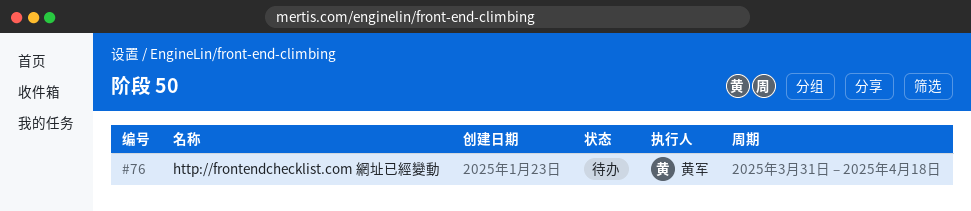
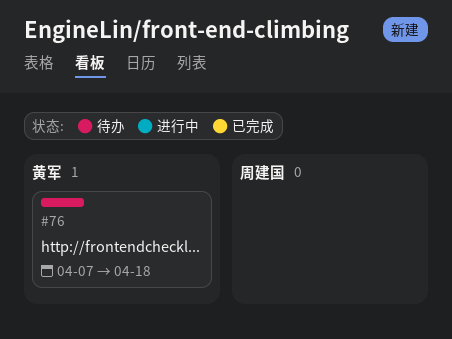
#76, start: Mar 31 -> Apr 7

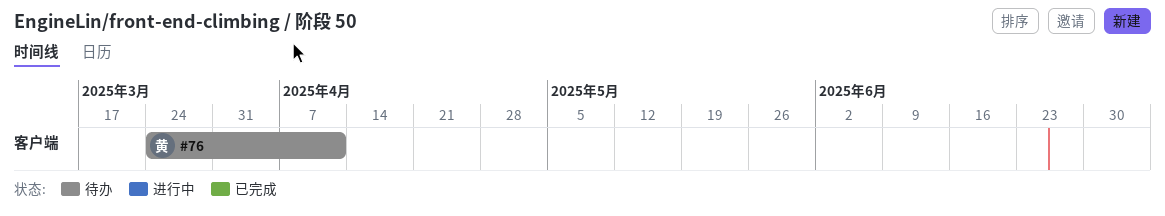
#76, start: Apr 7 -> Mar 24
#76, due: Apr 18 -> Apr 11

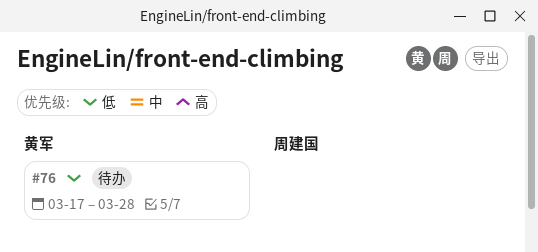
#76, start: Mar 24 -> Mar 17
#76, due: Apr 11 -> Mar 28

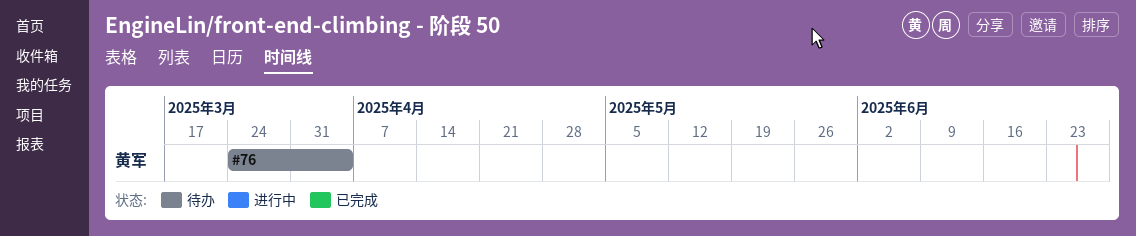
#76, start: Mar 17 -> Mar 24
#76, due: Mar 28 -> Apr 4

